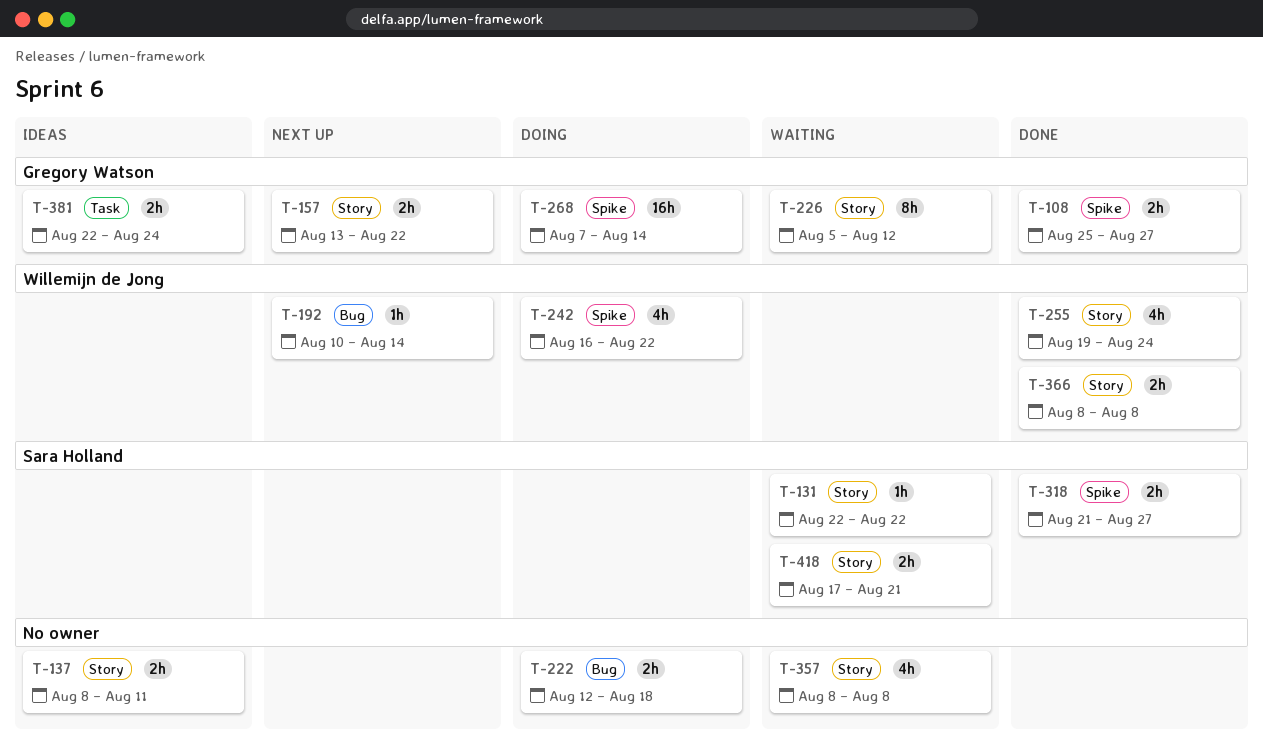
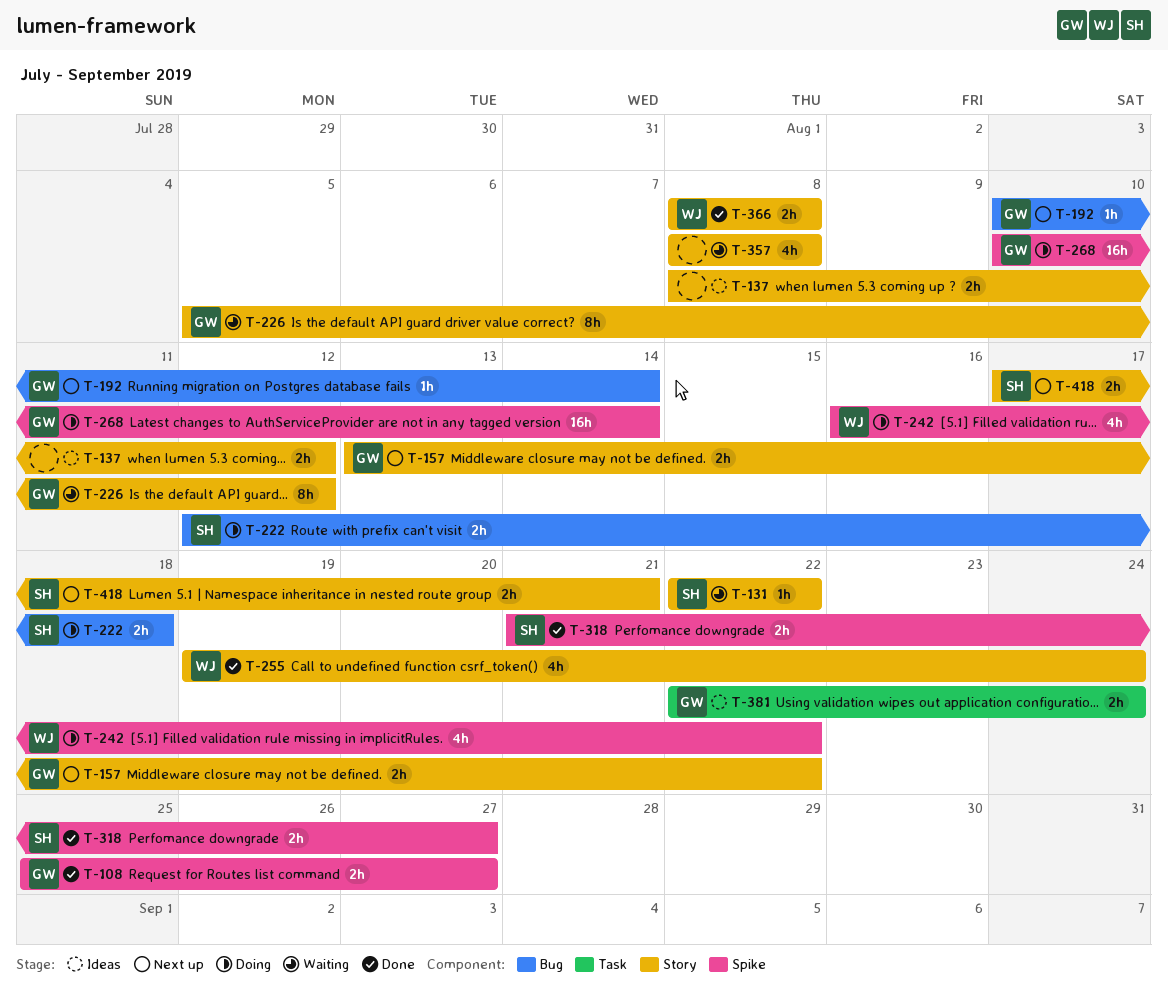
T-137, due: Aug 11 -> Aug 12
T-192, owner: Willemijn de Jong -> Gregory Watson
T-222, owner: none -> Sara Holland
T-268, start: Aug 7 -> Aug 10
T-418, status: Waiting -> Next up

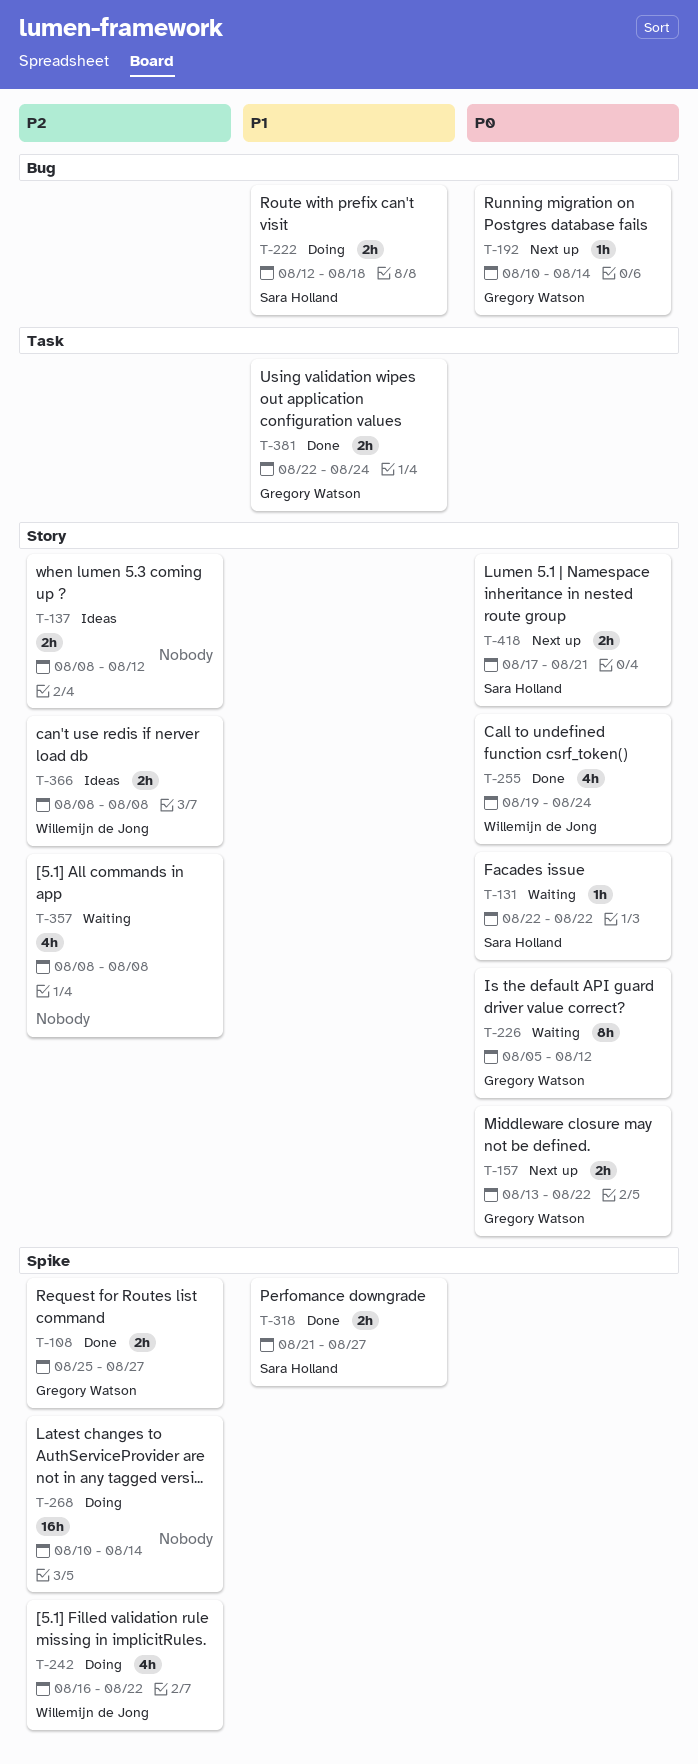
T-268, owner: Gregory Watson -> none
T-366, status: Done -> Ideas
T-381, status: Ideas -> Done

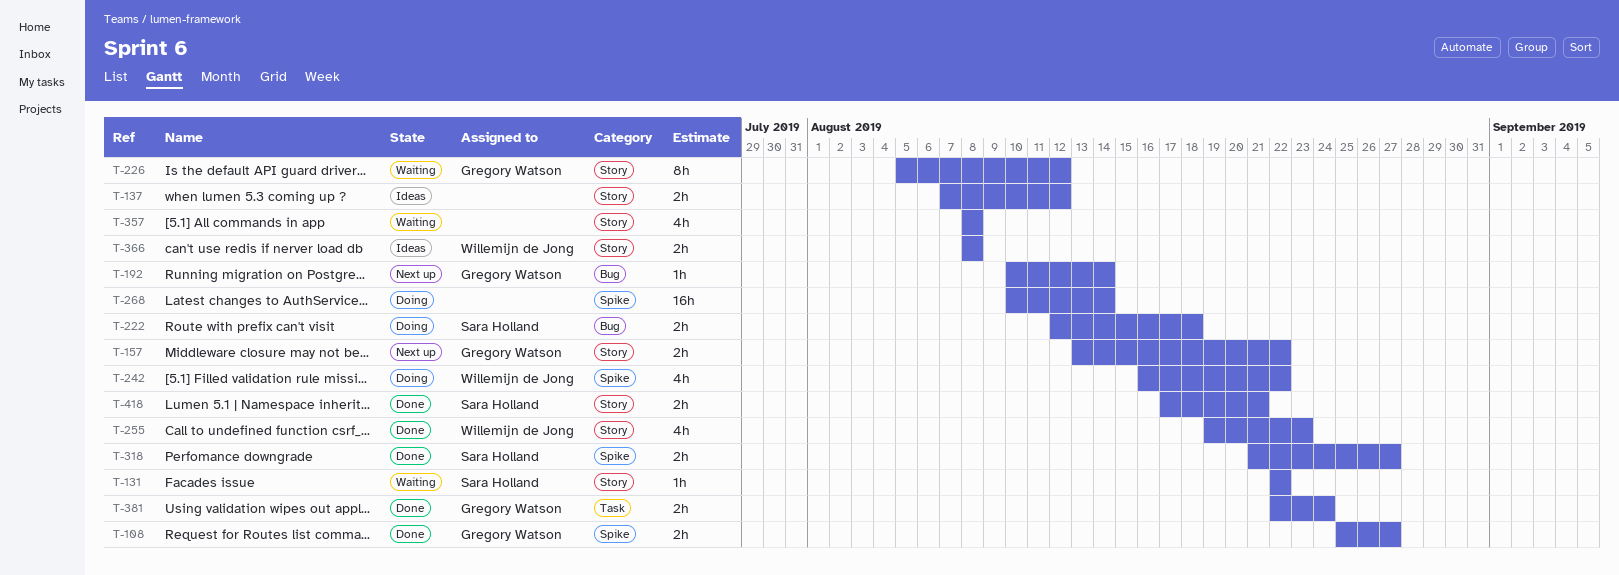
T-137, start: Aug 8 -> Aug 7
T-255, due: Aug 24 -> Aug 23
T-418, status: Next up -> Done

